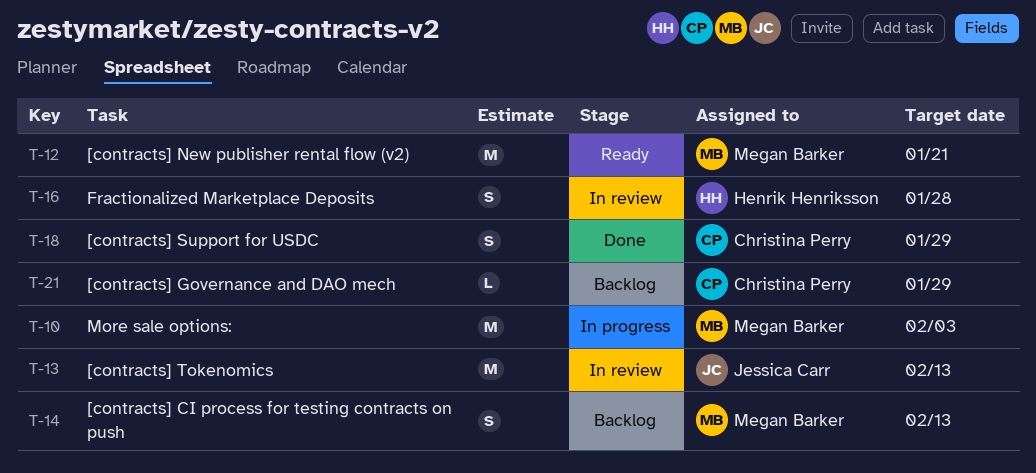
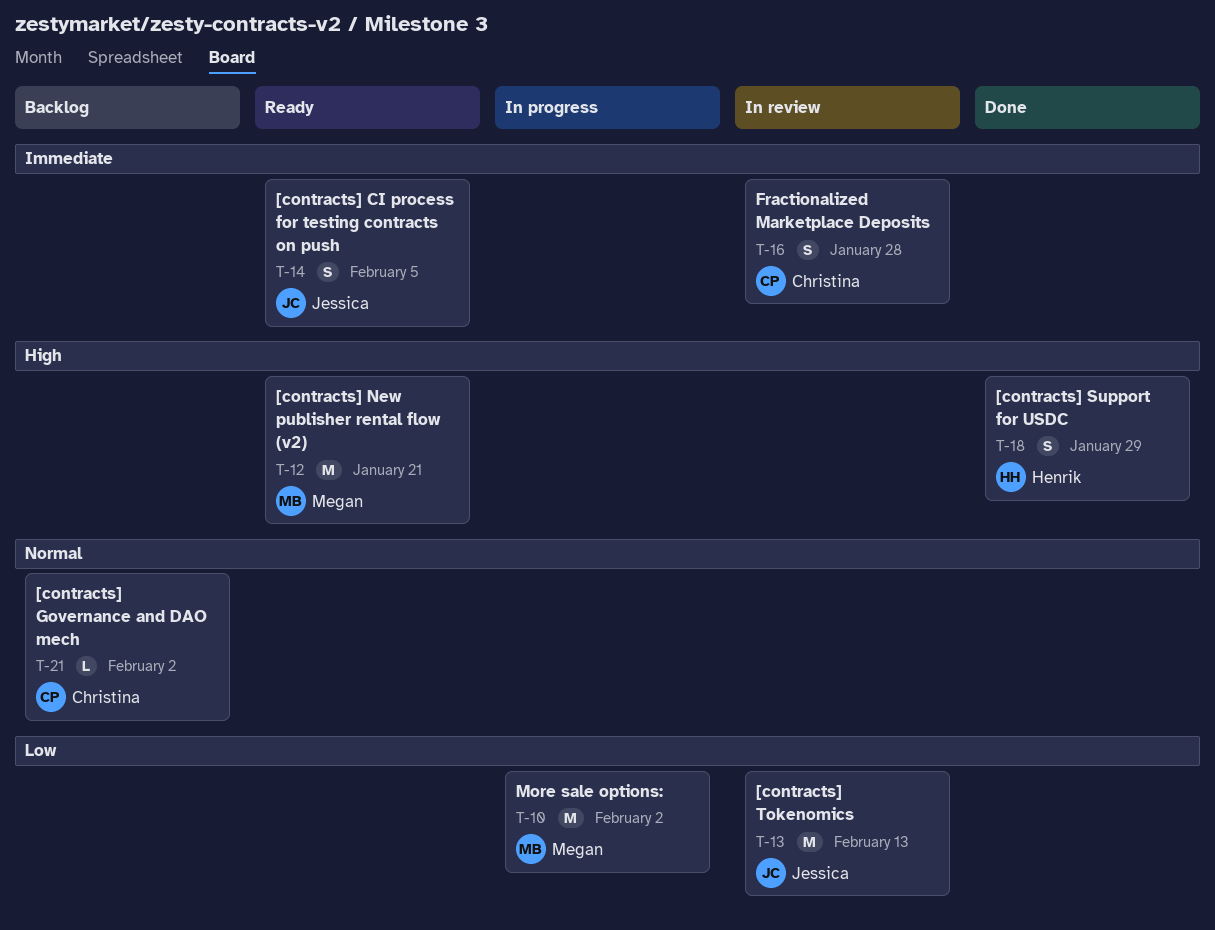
T-10, due: Feb 3 -> Feb 2
T-14, status: Backlog -> Ready
T-14, owner: Megan Barker -> Jessica Carr
T-14, due: Feb 13 -> Feb 5
T-16, owner: Henrik Henriksson -> Christina Perry
T-18, owner: Christina Perry -> Henrik Henriksson
T-21, due: Jan 29 -> Feb 2

